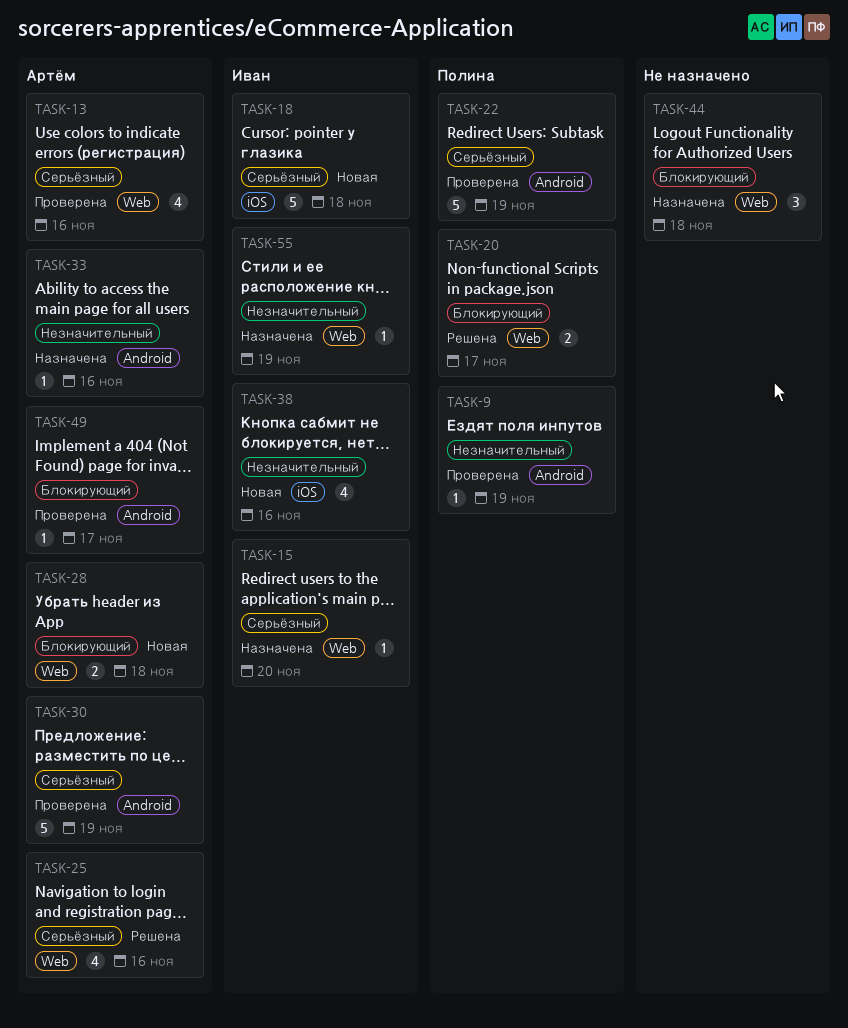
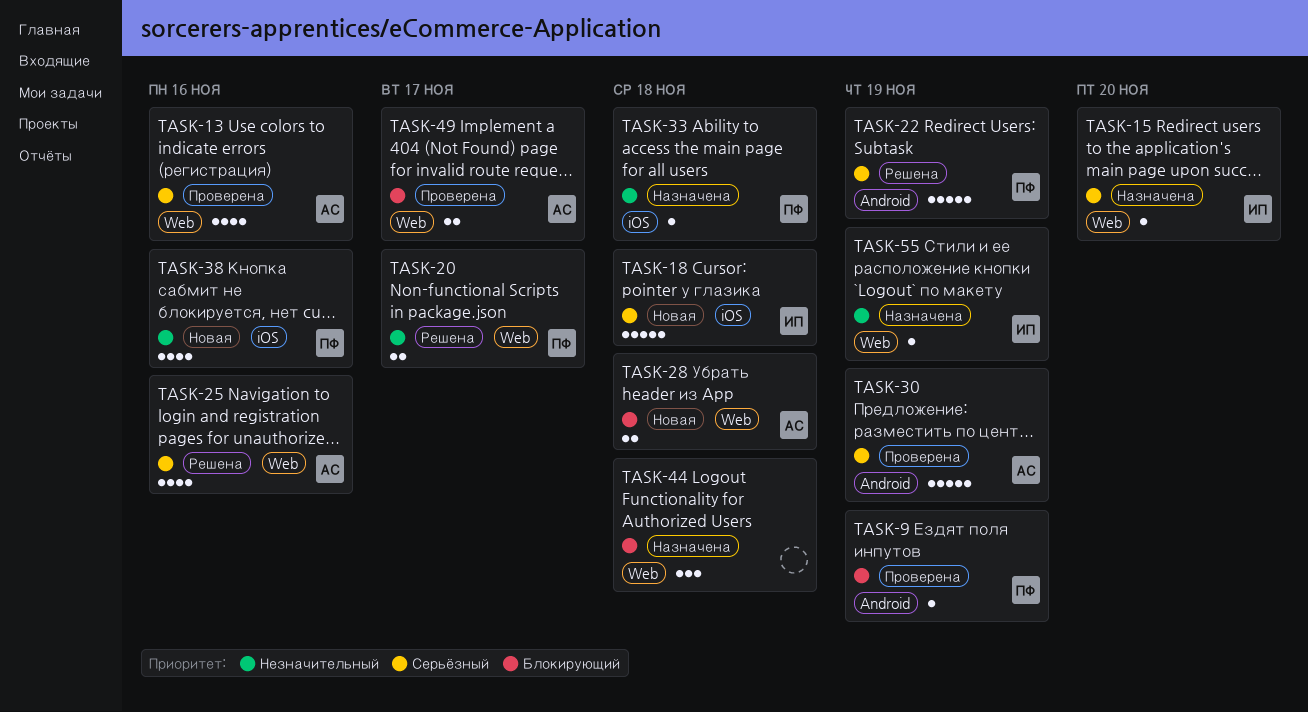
TASK-9, priority: Незначительный -> Блокирующий
TASK-20, priority: Блокирующий -> Незначительный
TASK-22, status: Проверена -> Решена
TASK-33, owner: Артём -> Полина
TASK-33, label: Android -> iOS
TASK-33, due: Nov 16 -> Nov 18
TASK-38, owner: Иван -> Полина
TASK-49, label: Android -> Web
TASK-49, estimate: 1 -> 2

